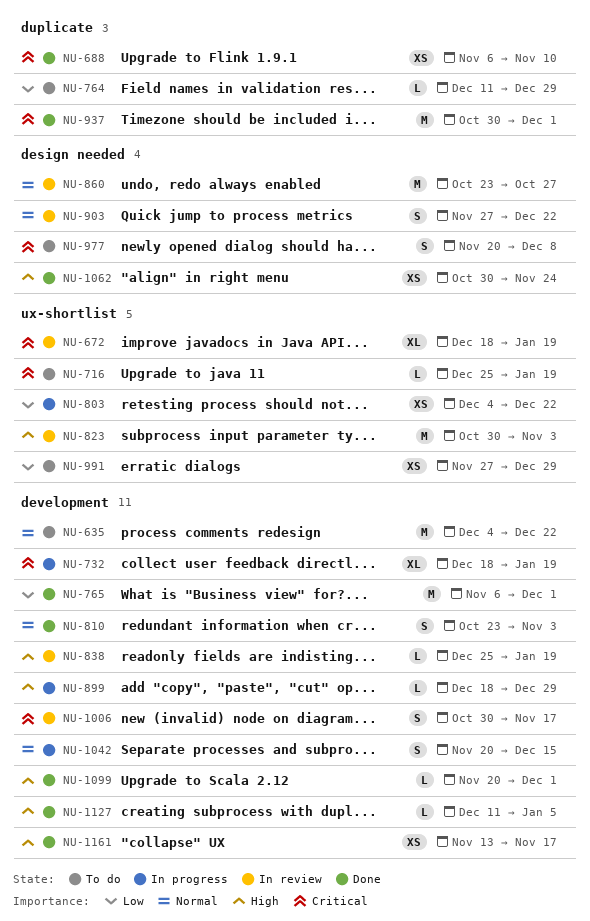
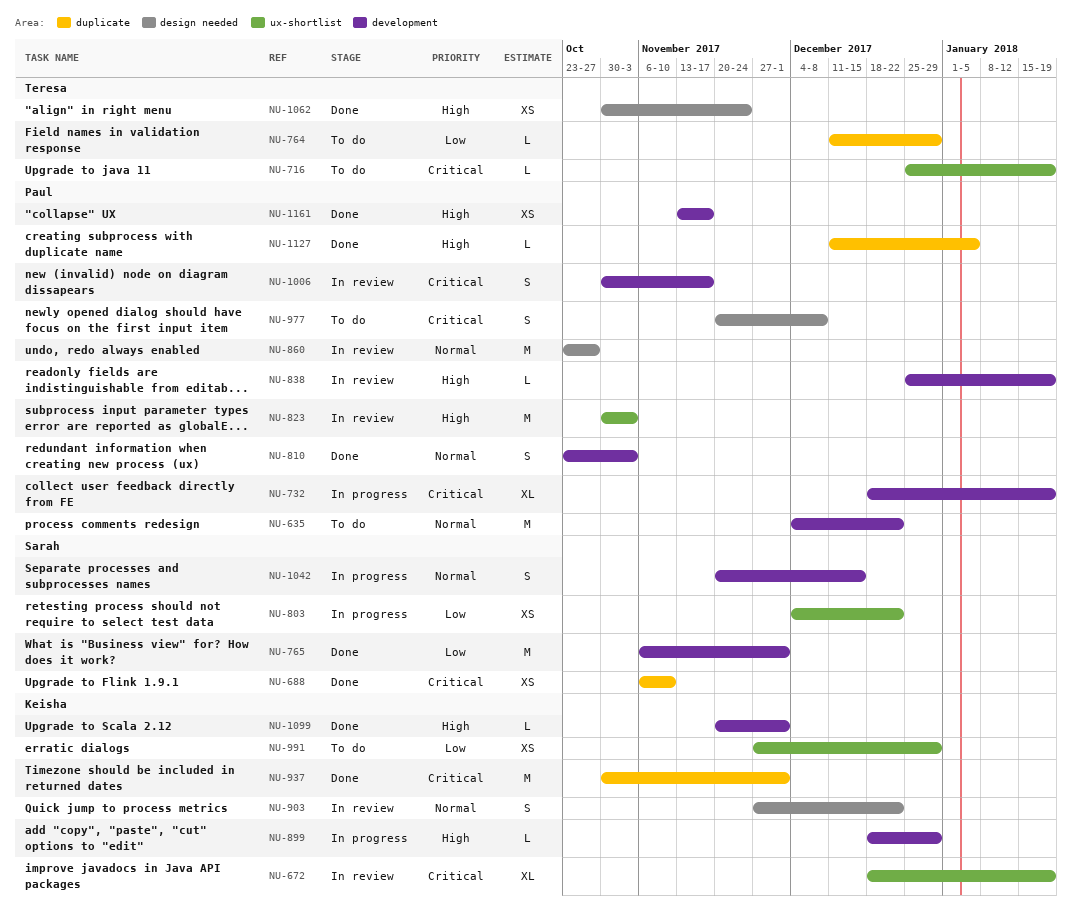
NU-1127, label: development -> duplicate

